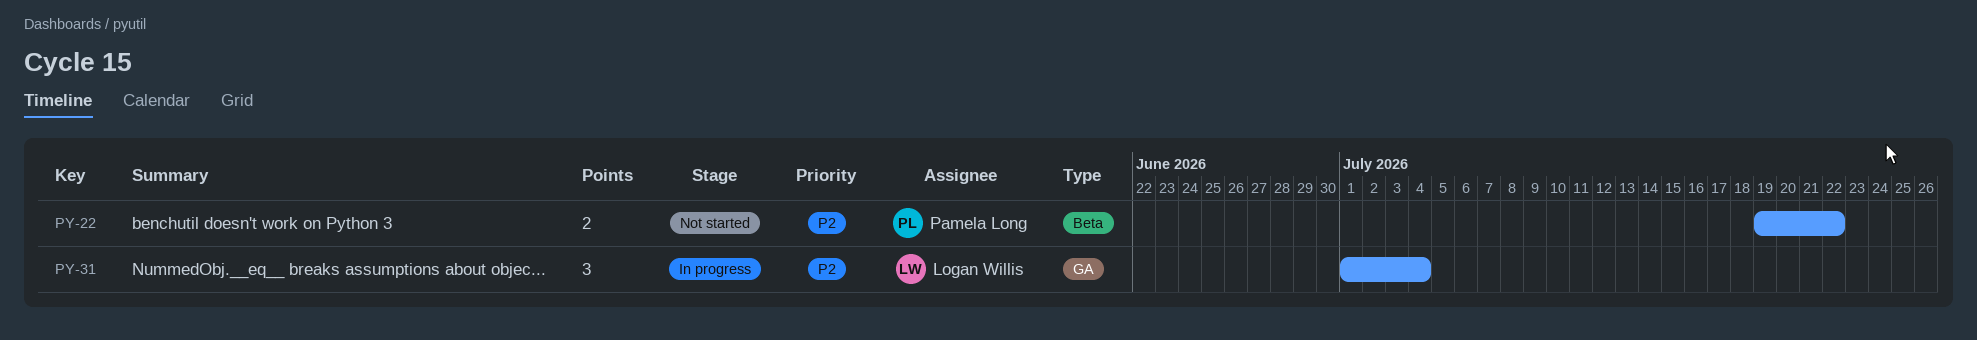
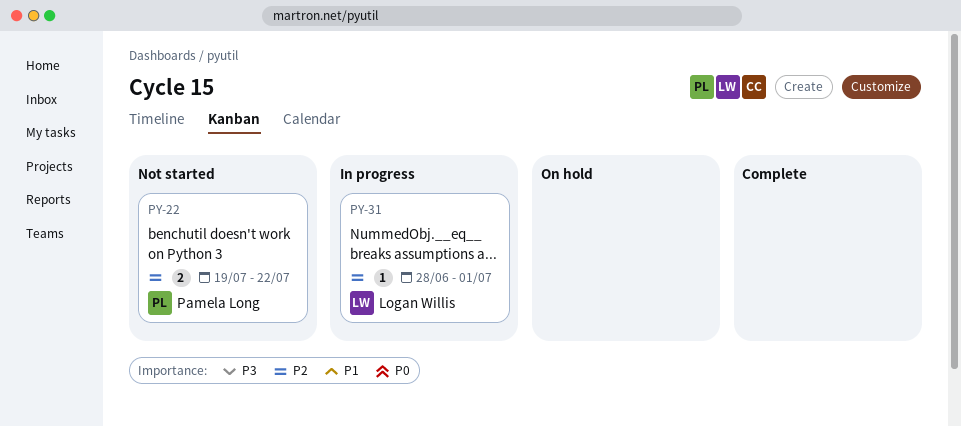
PY-31, estimate: 3 -> 1
PY-31, start: Jul 1 -> Jun 28
PY-31, due: Jul 4 -> Jul 1

